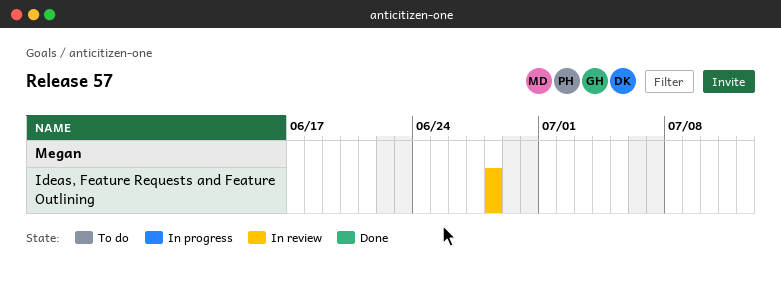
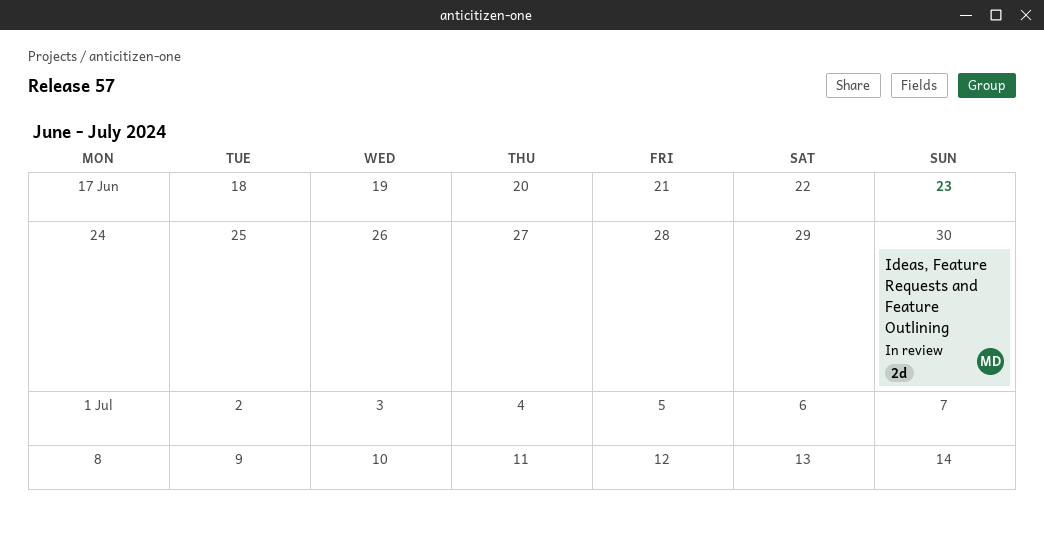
Ideas, Feature Requests and Feature Outlining, due: Jun 28 -> Jun 30

